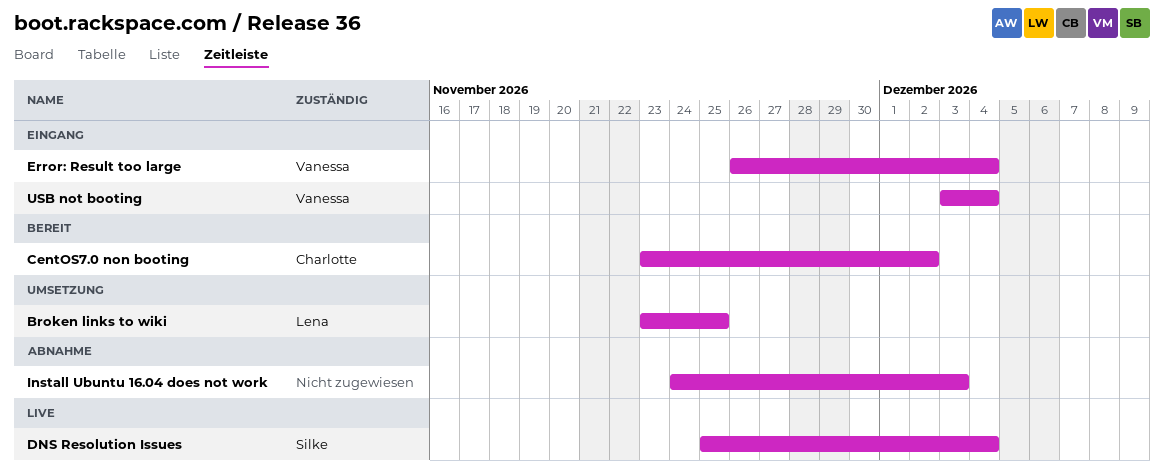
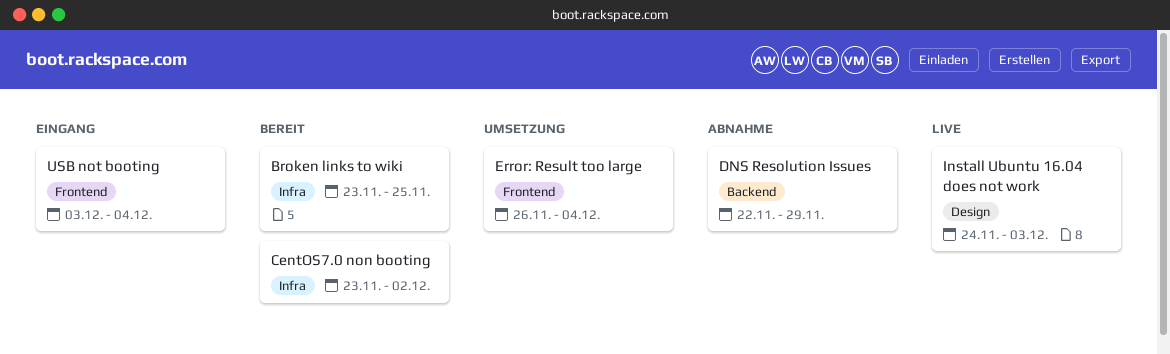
Broken links to wiki, status: Umsetzung -> Bereit
DNS Resolution Issues, status: Live -> Abnahme
DNS Resolution Issues, start: Nov 25 -> Nov 22
DNS Resolution Issues, due: Dec 4 -> Nov 29
Error: Result too large, status: Eingang -> Umsetzung
Install Ubuntu 16.04 does not work, status: Abnahme -> Live

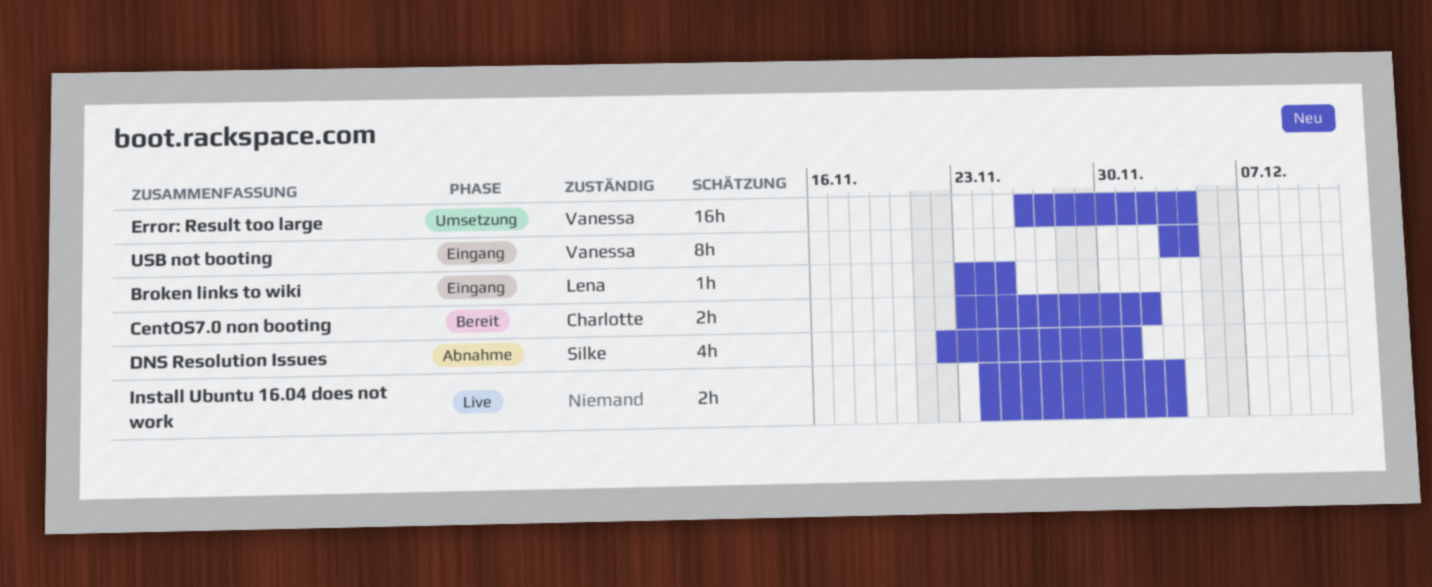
Broken links to wiki, status: Bereit -> Eingang
DNS Resolution Issues, due: Nov 29 -> Dec 1

